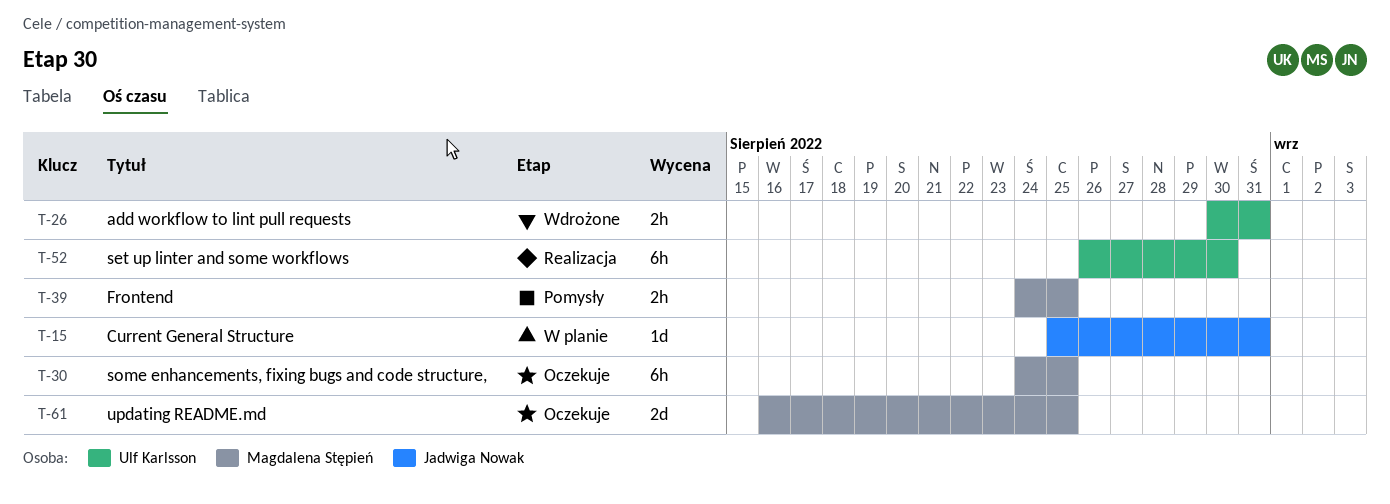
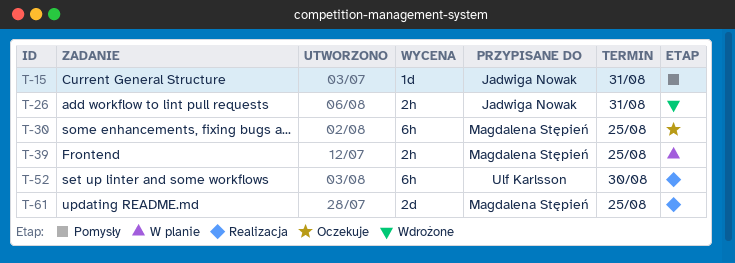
T-15, status: W planie -> Pomysły
T-26, owner: Ulf Karlsson -> Jadwiga Nowak
T-39, status: Pomysły -> W planie
T-61, status: Oczekuje -> Realizacja

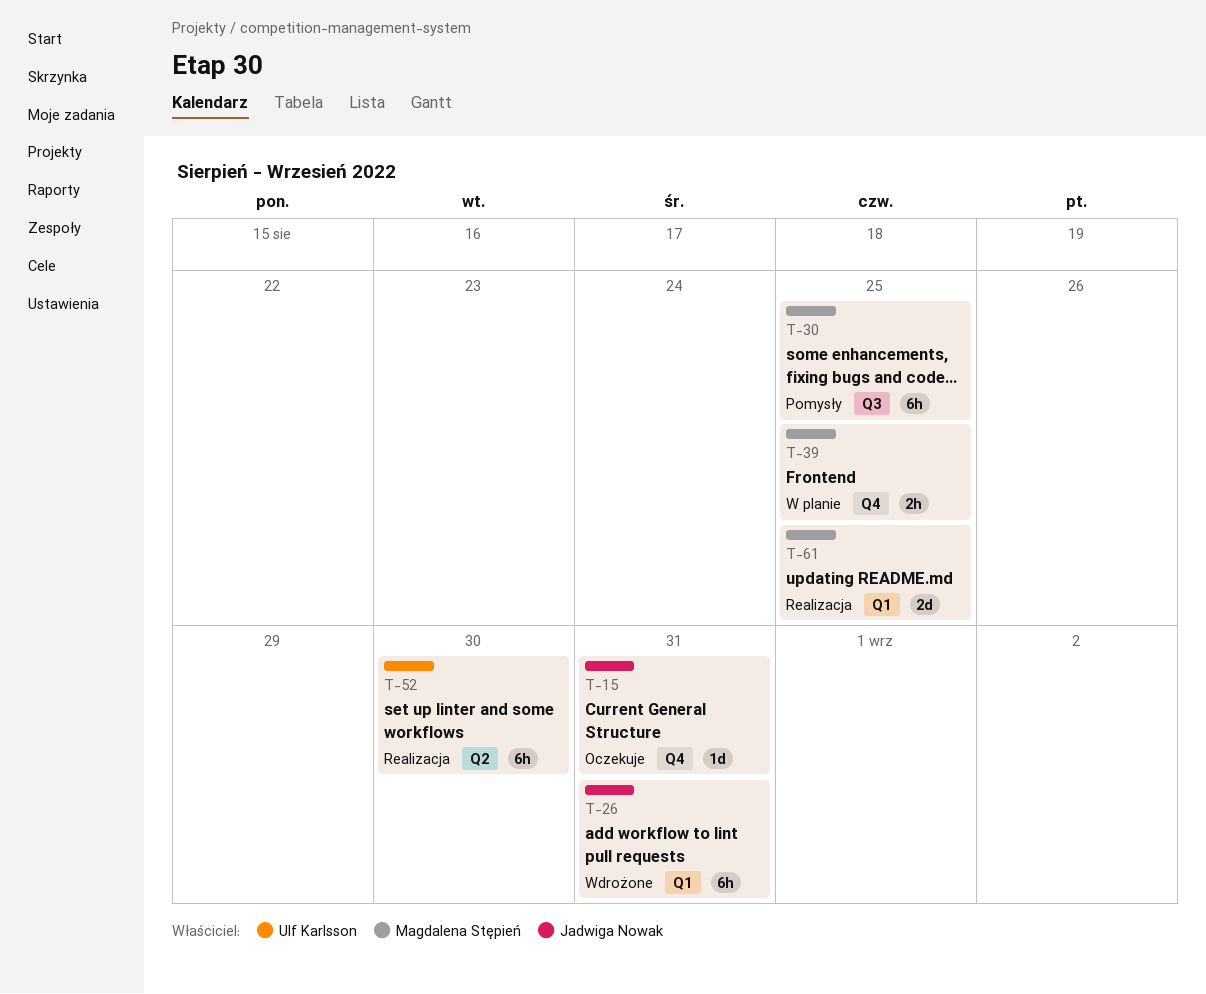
T-15, status: Pomysły -> Oczekuje
T-26, estimate: 2h -> 6h
T-30, status: Oczekuje -> Pomysły

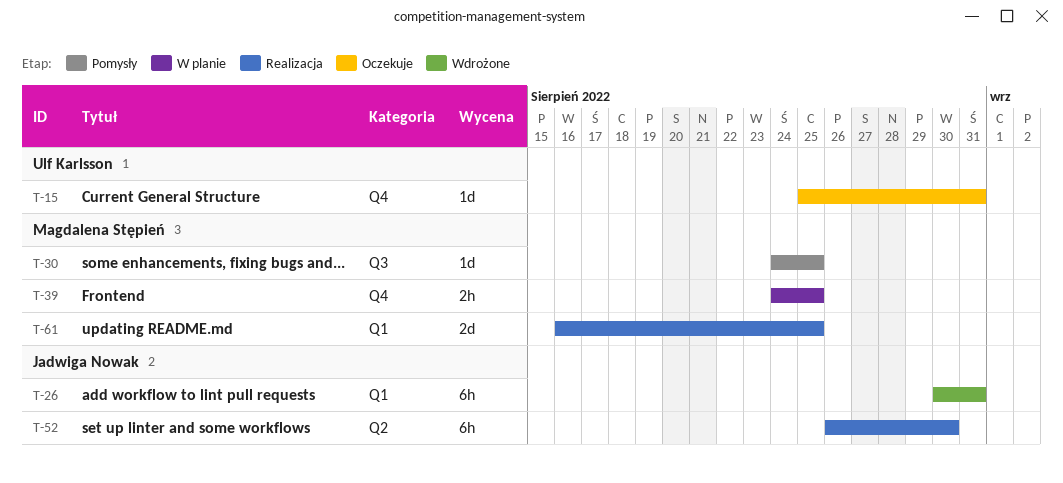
T-15, owner: Jadwiga Nowak -> Ulf Karlsson
T-30, estimate: 6h -> 1d
T-52, owner: Ulf Karlsson -> Jadwiga Nowak

